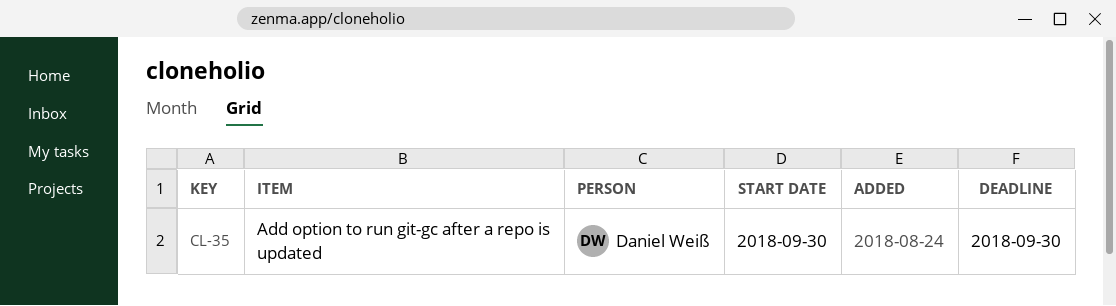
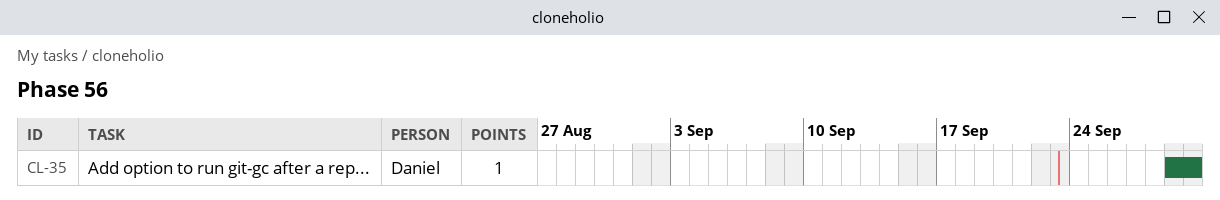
CL-35, start: Sep 30 -> Sep 29

